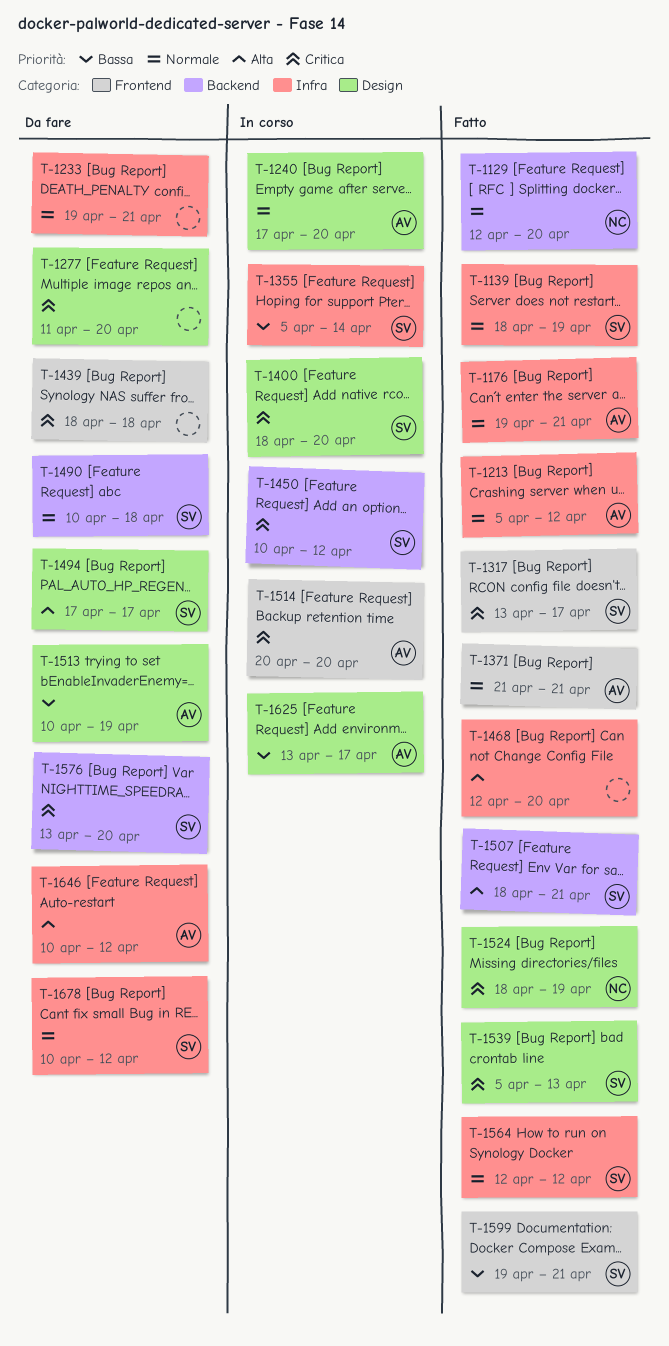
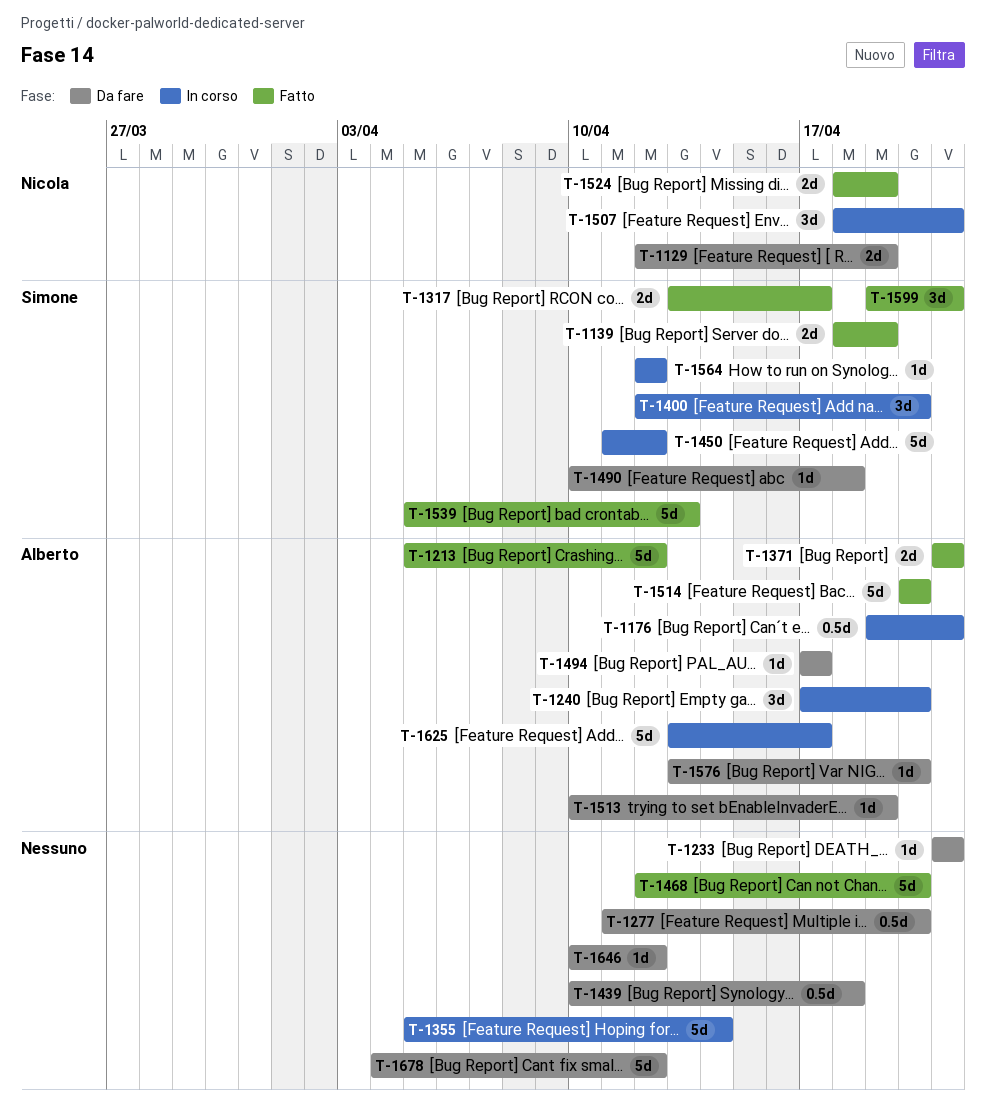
T-1129, status: Fatto -> Da fare
T-1129, due: Apr 20 -> Apr 19
T-1176, status: Fatto -> In corso
T-1233, start: Apr 19 -> Apr 21
T-1355, owner: Simone -> none
T-1400, start: Apr 18 -> Apr 12
T-1439, start: Apr 18 -> Apr 10
T-1450, start: Apr 10 -> Apr 11
T-1494, owner: Simone -> Alberto
T-1507, status: Fatto -> In corso
T-1507, owner: Simone -> Nicola
T-1514, status: In corso -> Fatto
T-1564, status: Fatto -> In corso
T-1576, owner: Simone -> Alberto
T-1646, owner: Alberto -> none
T-1678, owner: Simone -> none
T-1678, start: Apr 10 -> Apr 4

